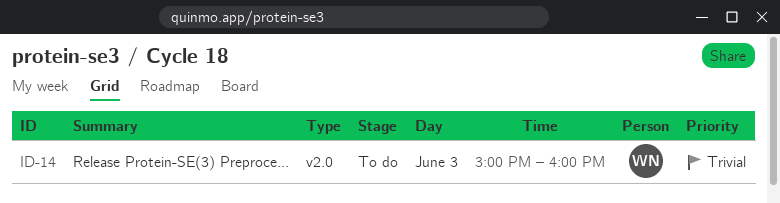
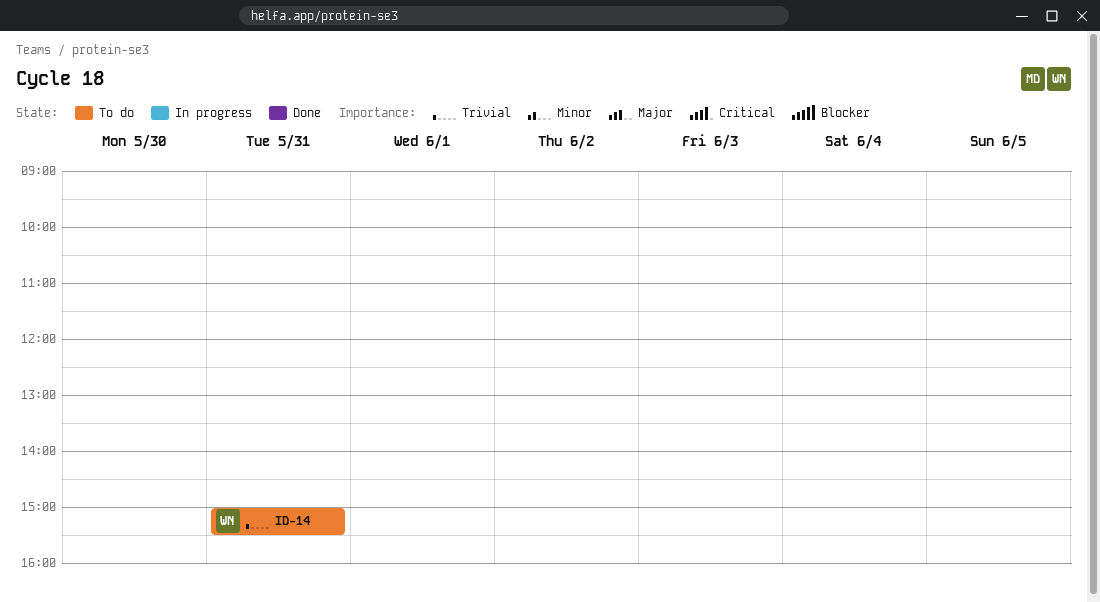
ID-14, day: Jun 3 -> May 31
ID-14, ends: 16:00 -> 15:30

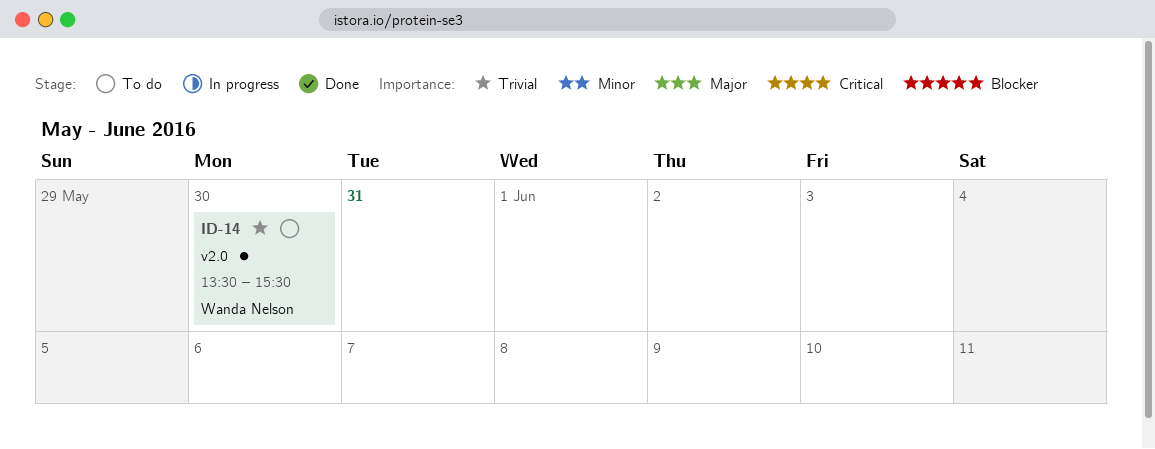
ID-14, day: May 31 -> May 30
ID-14, begins: 15:00 -> 13:30

